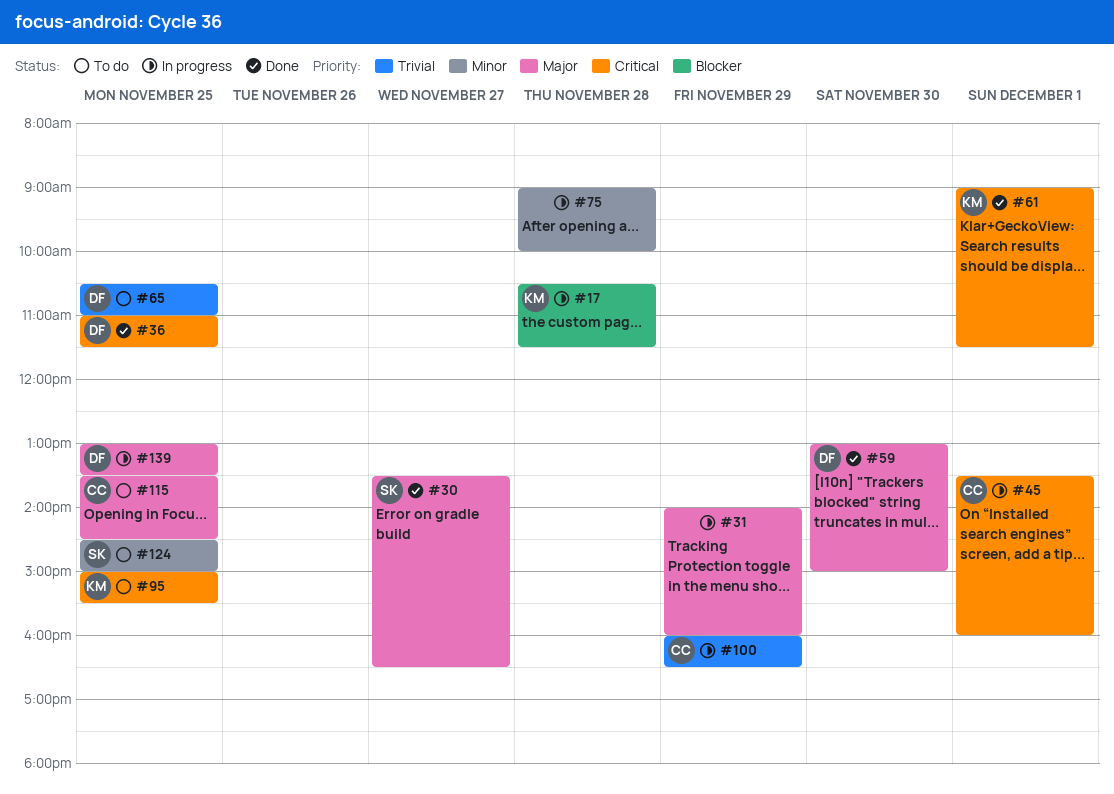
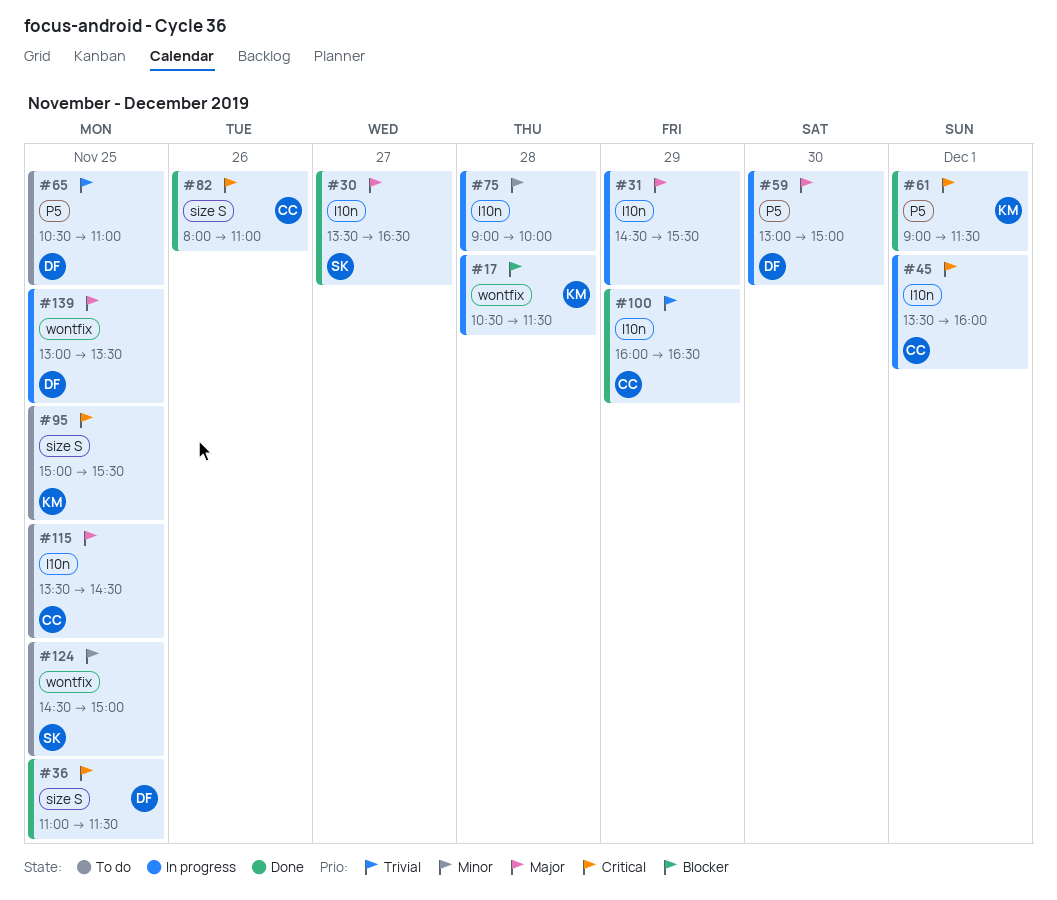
#31, begins: 14:00 -> 14:30
#31, ends: 16:00 -> 15:30
#59, status: Done -> In progress
#82: none -> present
#100, status: In progress -> Done

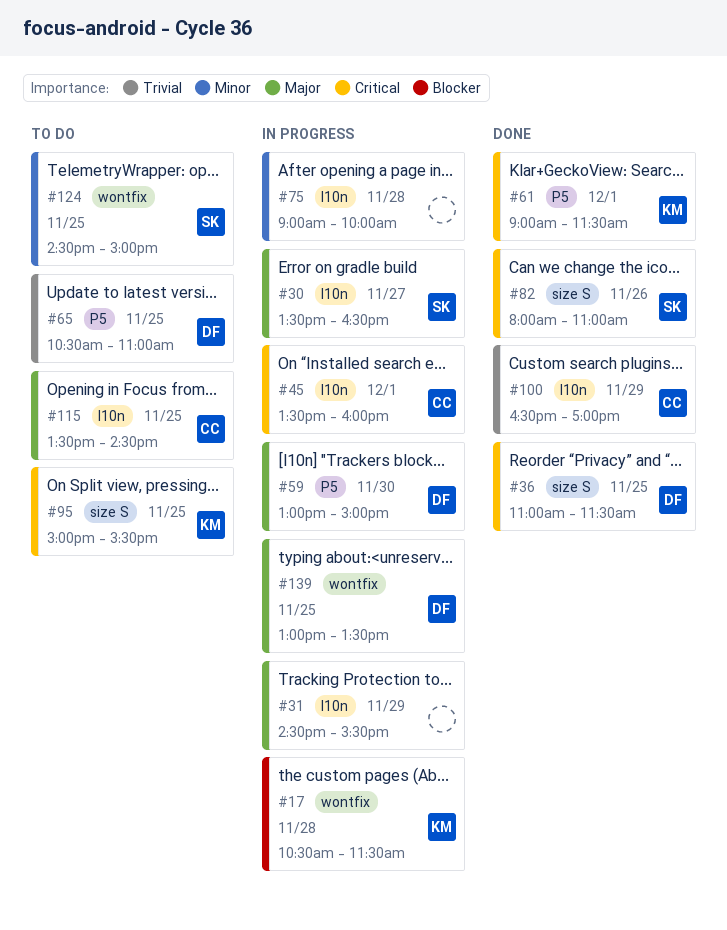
#30, status: Done -> In progress
#82, owner: CC -> SK
#100, begins: 16:00 -> 16:30
#100, ends: 16:30 -> 17:00

